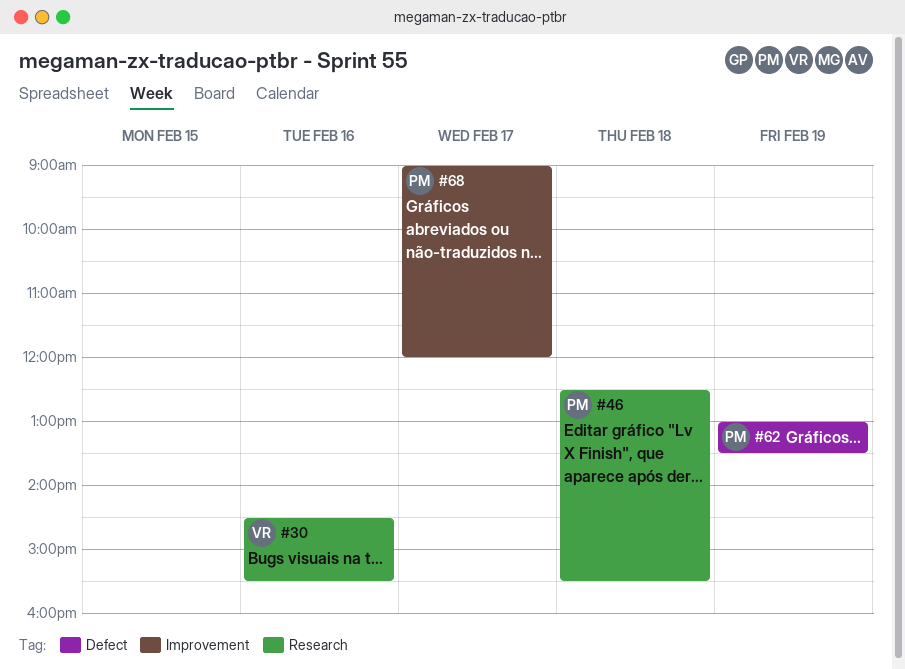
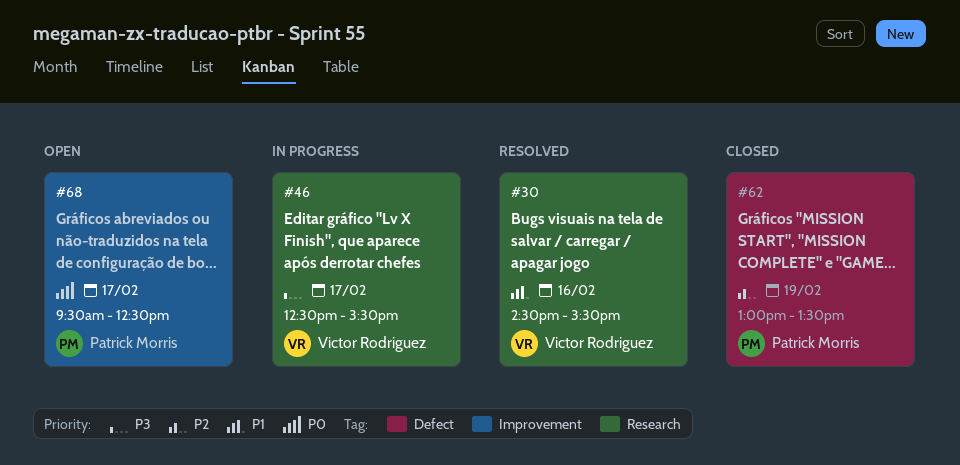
#46, owner: Patrick Morris -> Victor Rodriguez
#46, day: Feb 18 -> Feb 17
#68, begins: 09:00 -> 09:30
#68, ends: 12:00 -> 12:30

